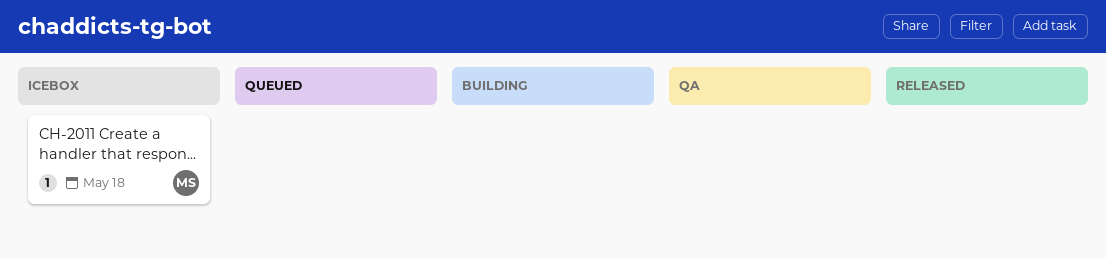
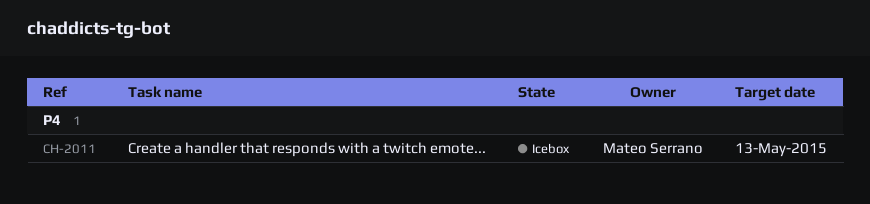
CH-2011, due: May 18 -> May 13

